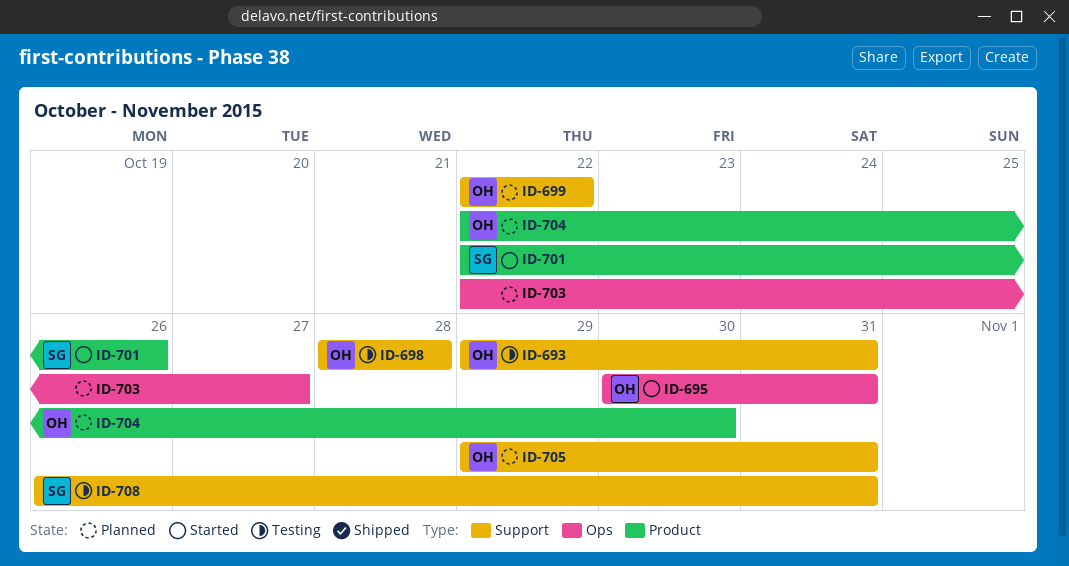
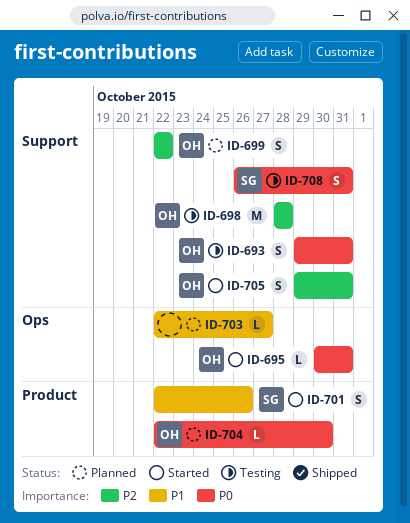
ID-705, status: Planned -> Started

